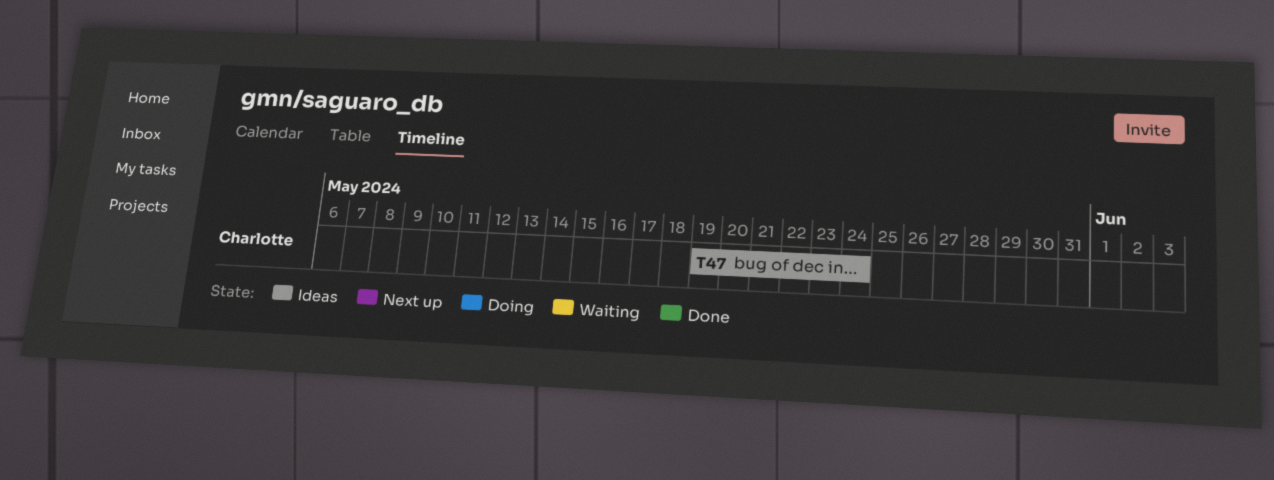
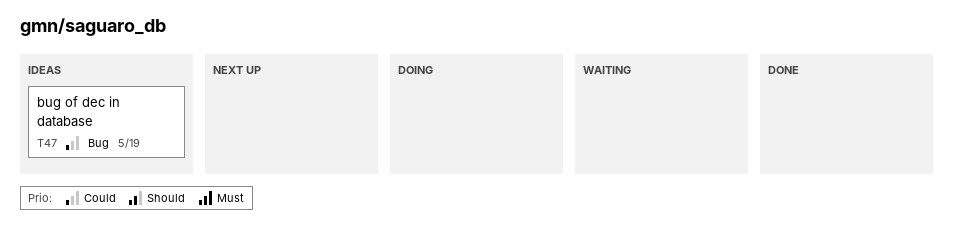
T47, due: May 24 -> May 19

